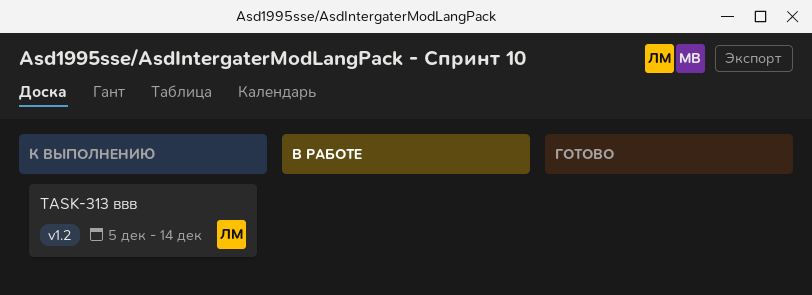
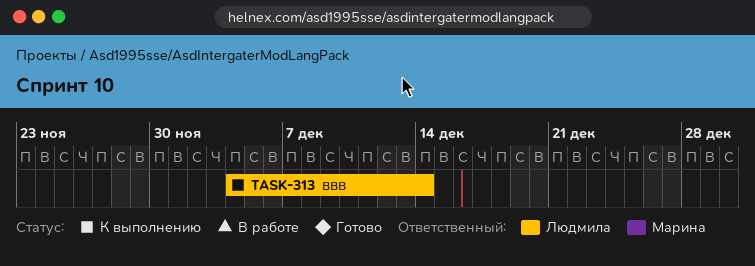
TASK-313, start: Dec 5 -> Dec 4

